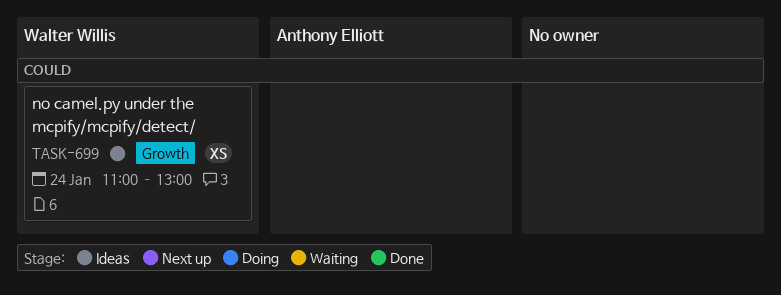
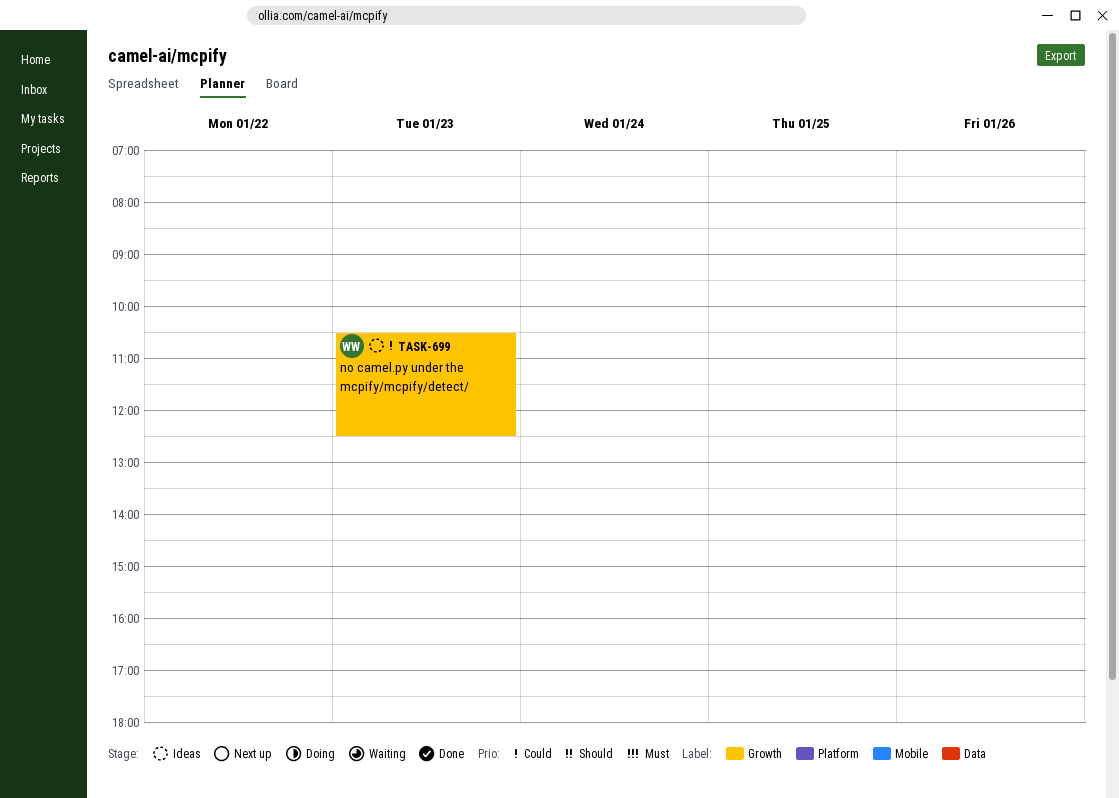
TASK-699, day: Jan 24 -> Jan 23
TASK-699, begins: 11:00 -> 10:30
TASK-699, ends: 13:00 -> 12:30

